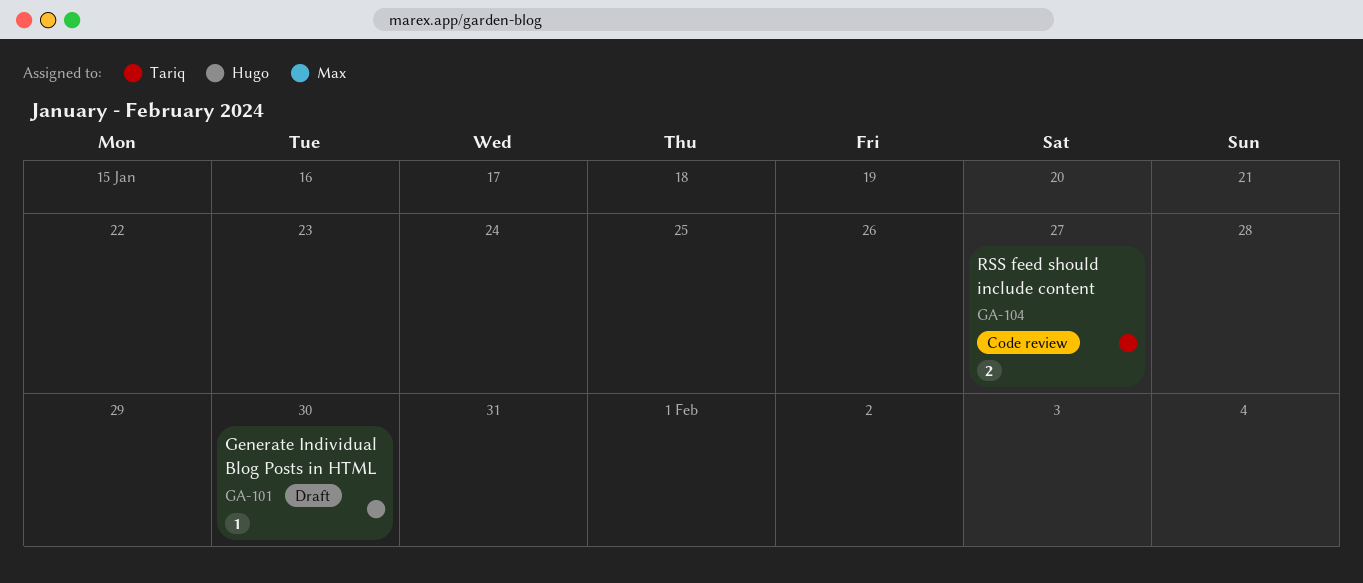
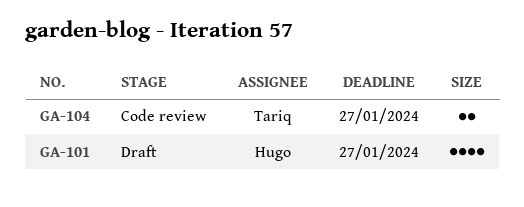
GA-101, estimate: 1 -> 4
GA-101, due: Jan 30 -> Jan 27

